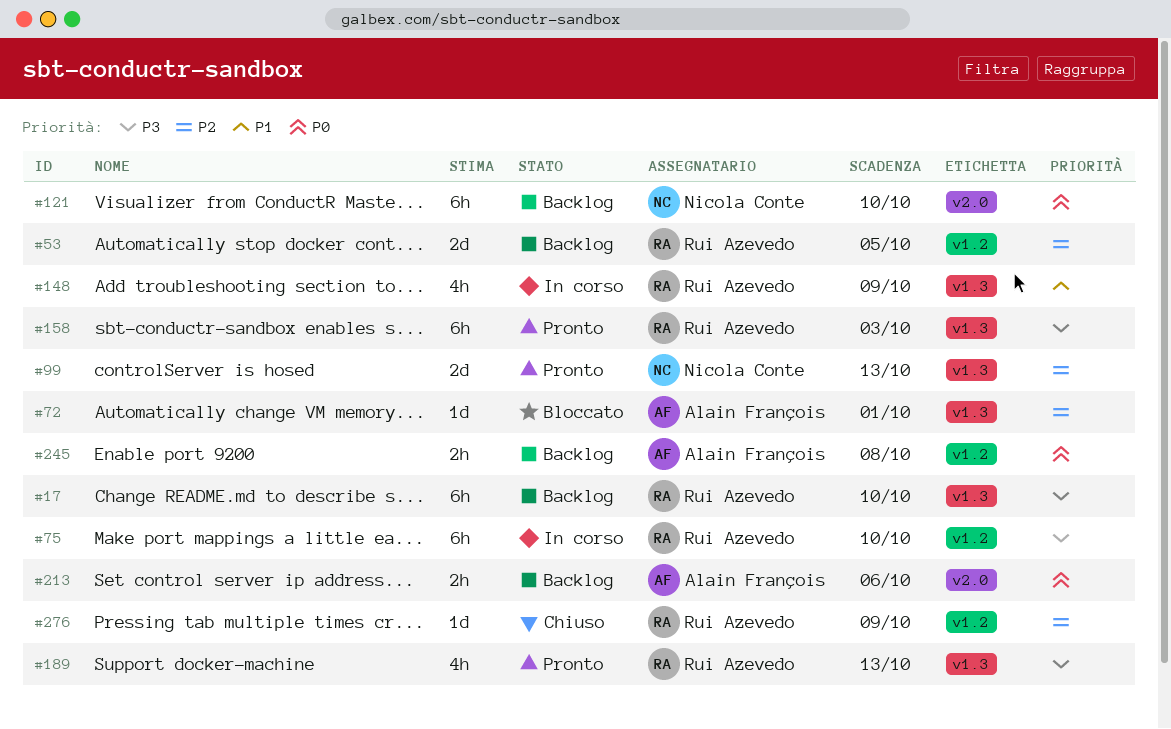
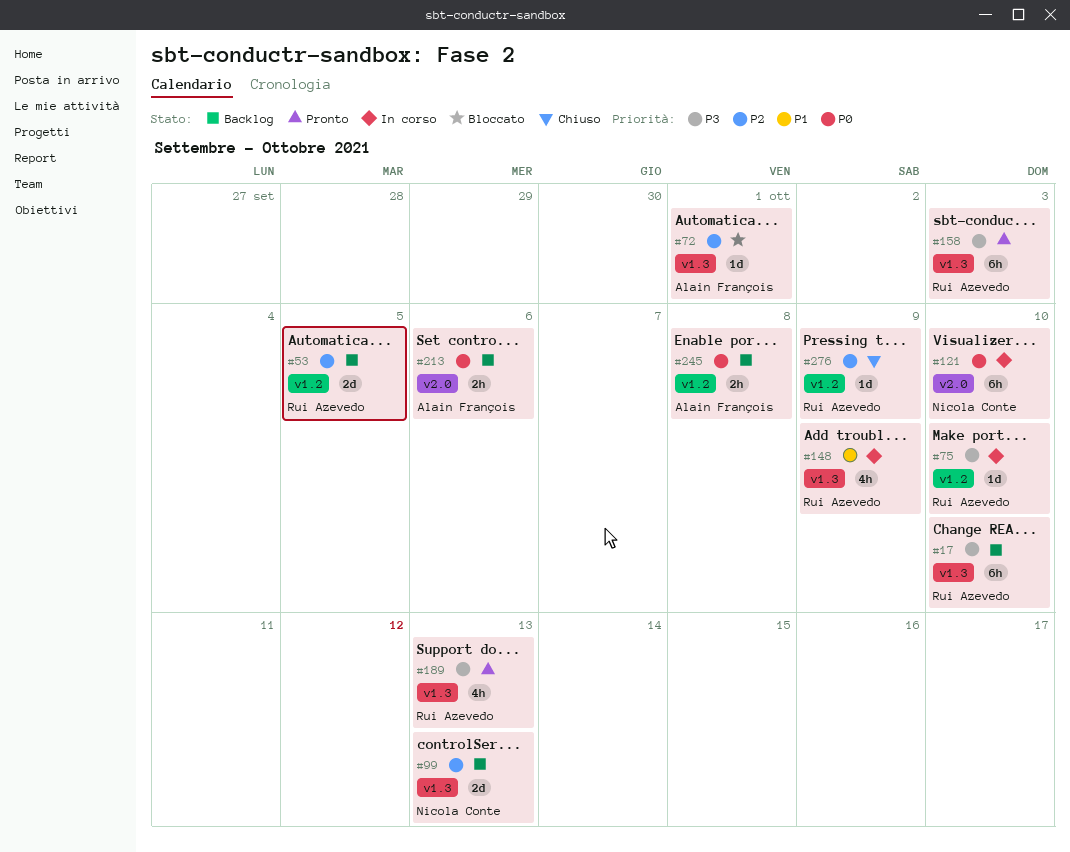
#75, estimate: 6h -> 1d
#99, status: Pronto -> Backlog
#121, status: Backlog -> In corso

